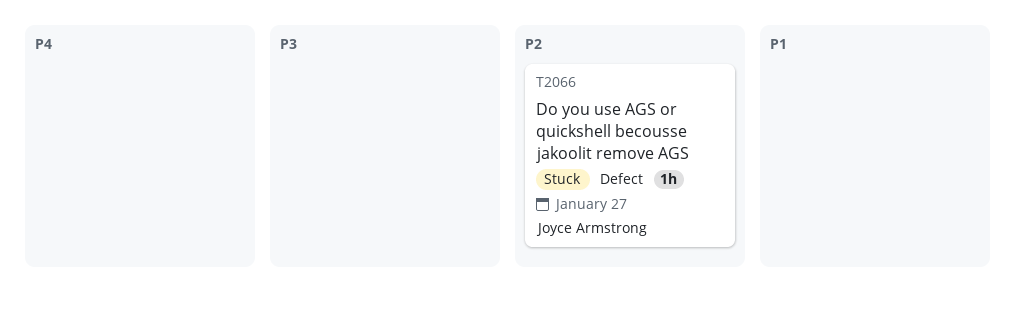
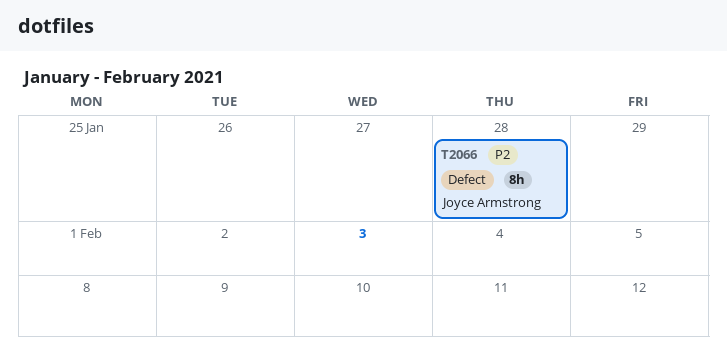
T2066, estimate: 1h -> 8h
T2066, due: Jan 27 -> Jan 28

